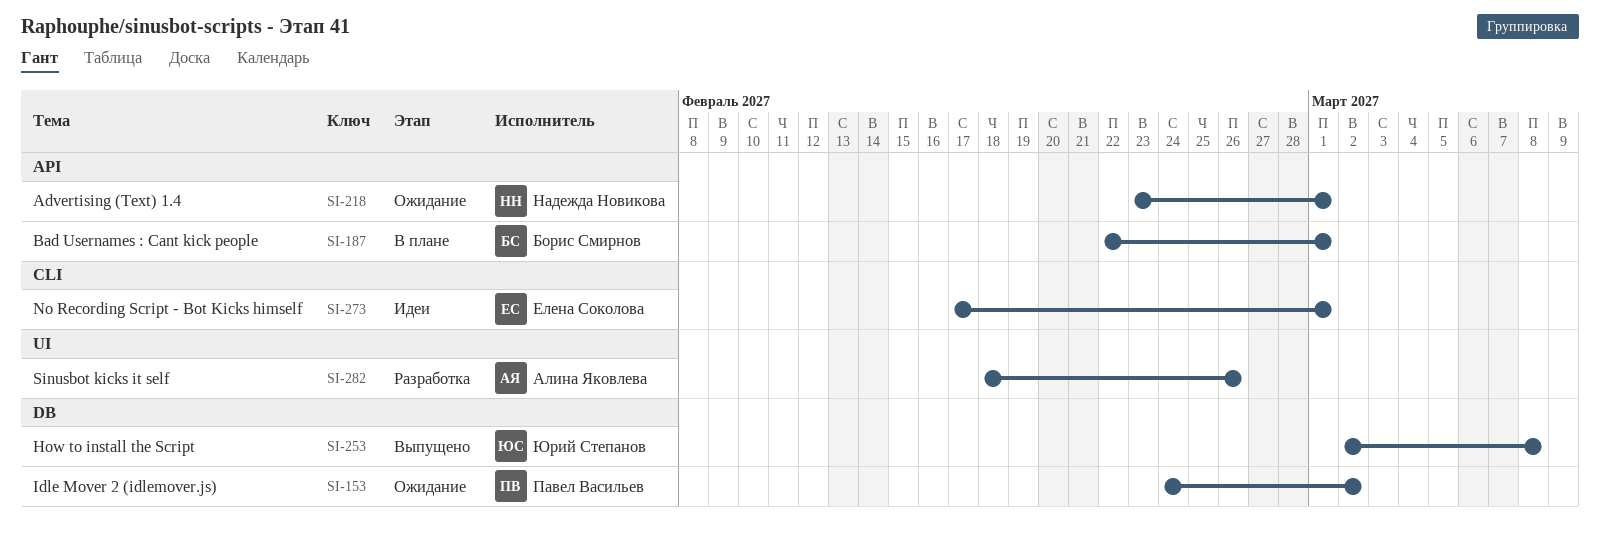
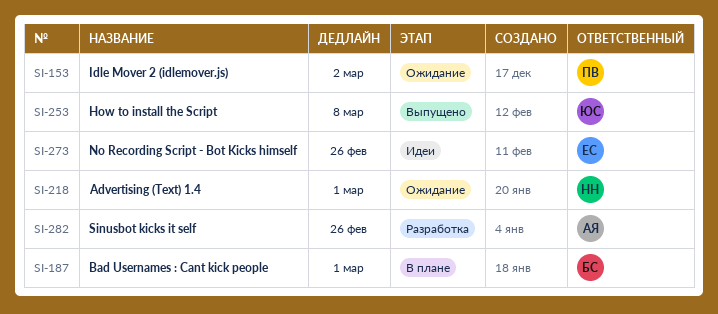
SI-273, due: Mar 1 -> Feb 26

